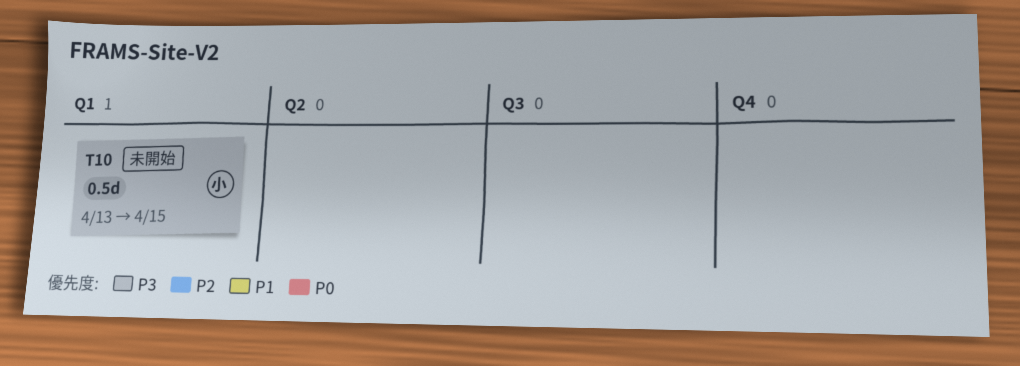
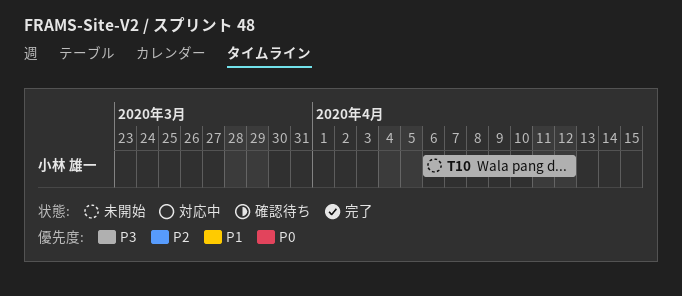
T10, start: Apr 13 -> Apr 6
T10, due: Apr 15 -> Apr 12

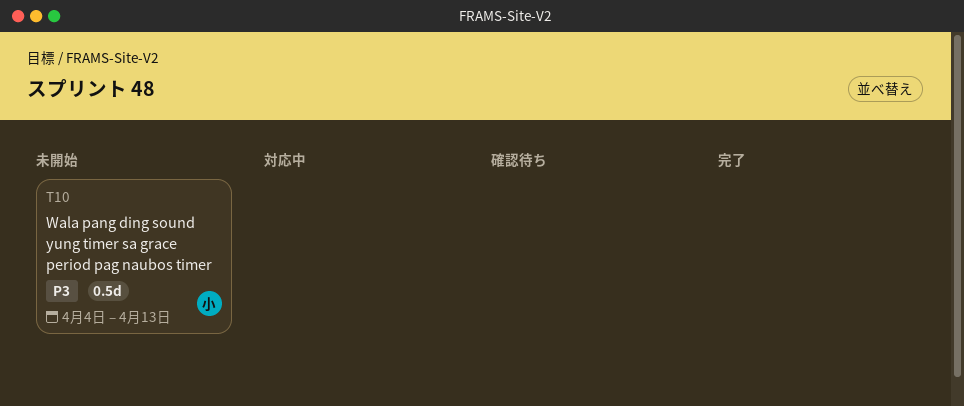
T10, start: Apr 6 -> Apr 4
T10, due: Apr 12 -> Apr 13

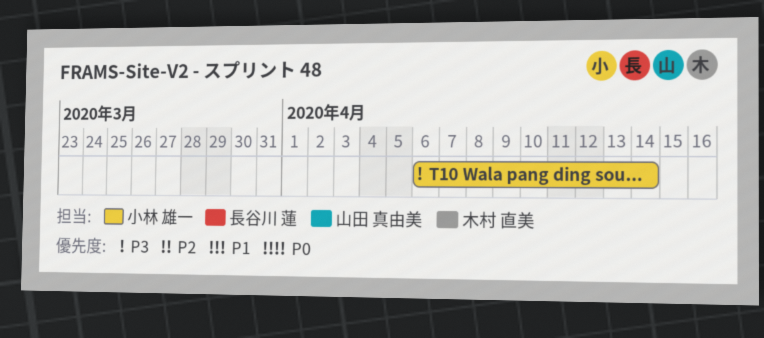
T10, start: Apr 4 -> Apr 6
T10, due: Apr 13 -> Apr 14

